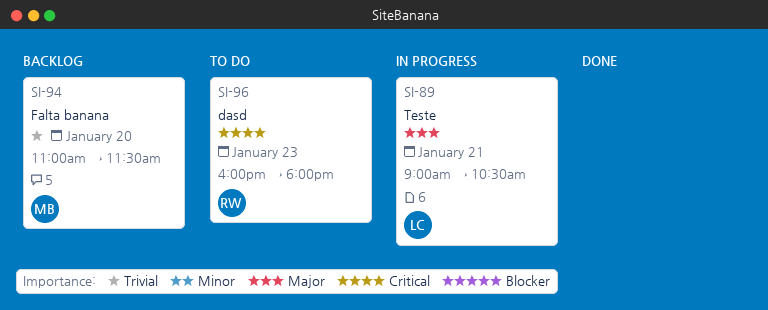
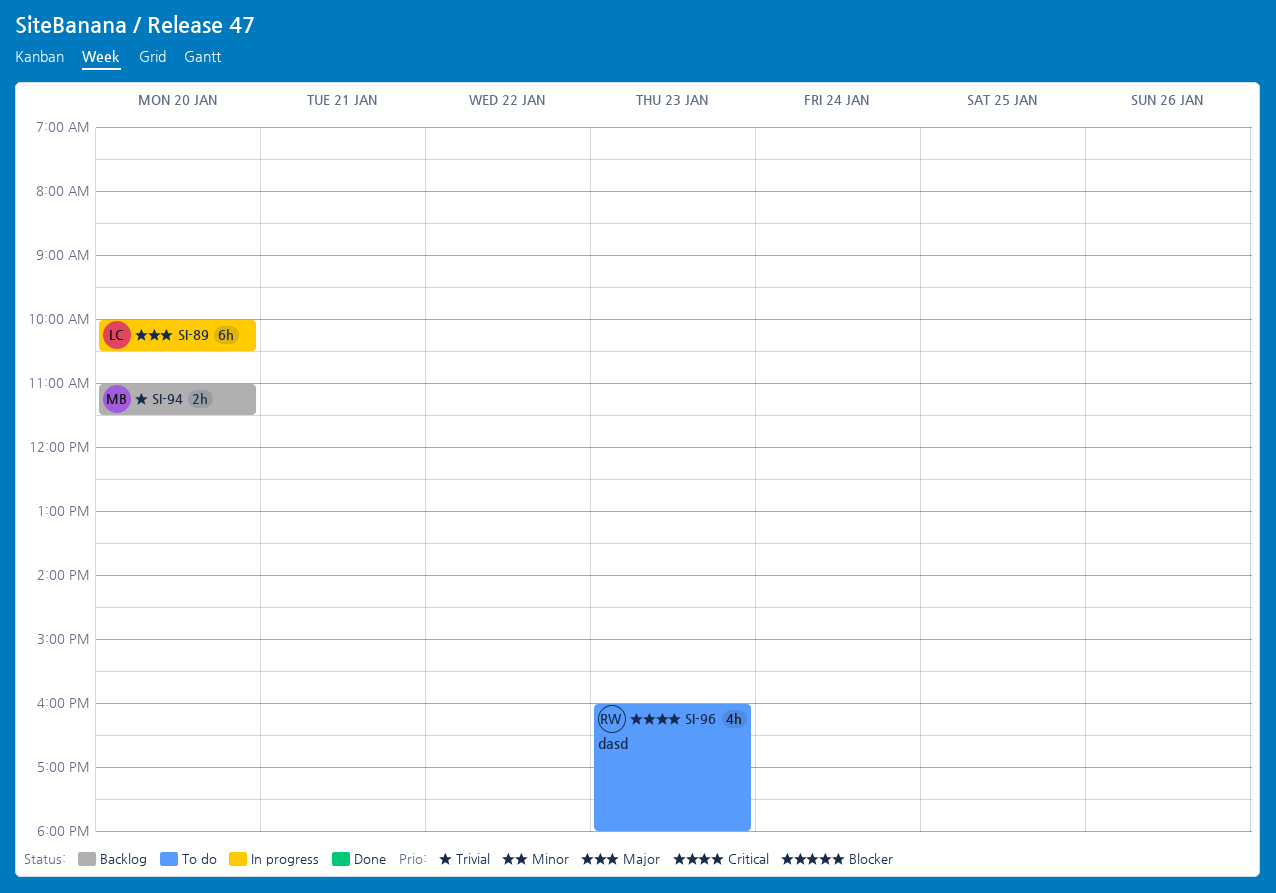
SI-89, day: Jan 21 -> Jan 20
SI-89, begins: 09:00 -> 10:00

